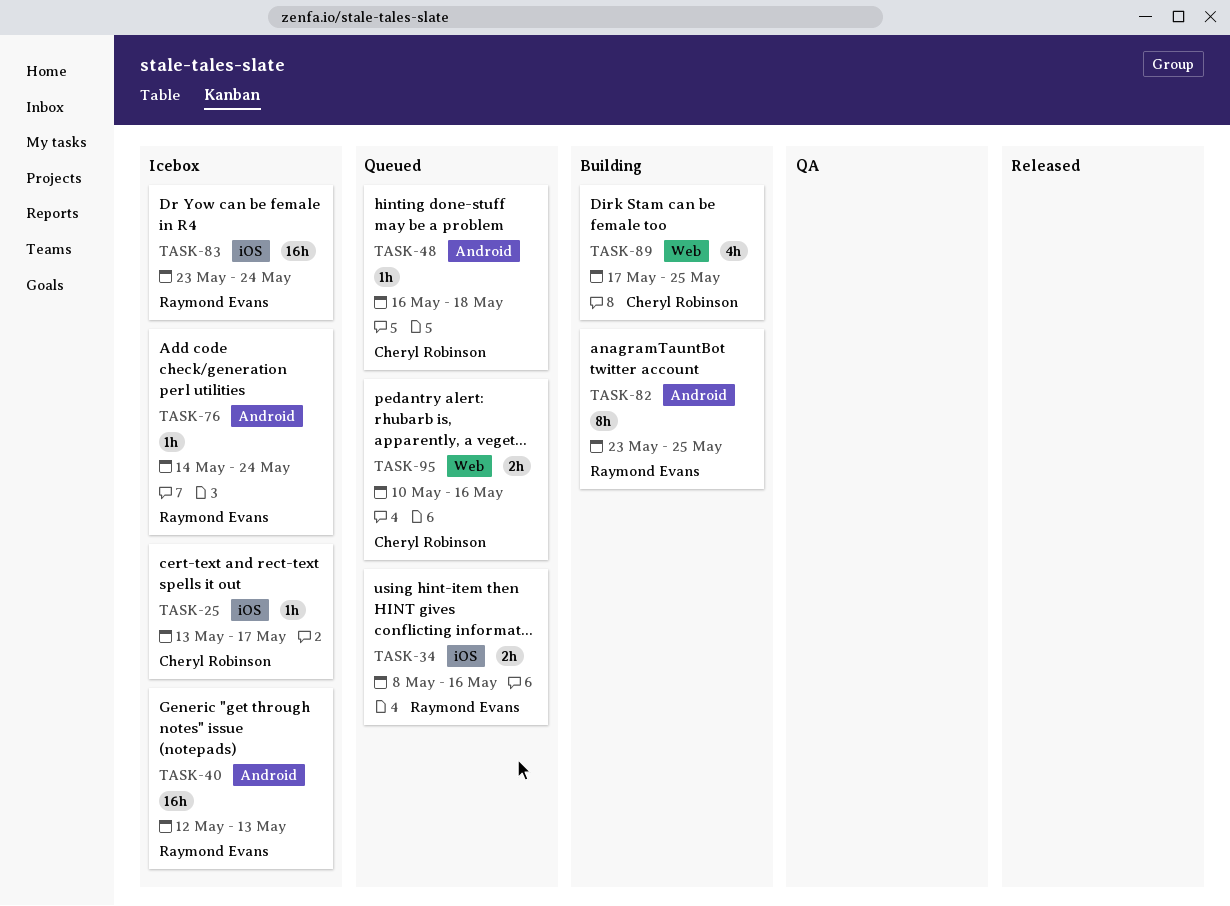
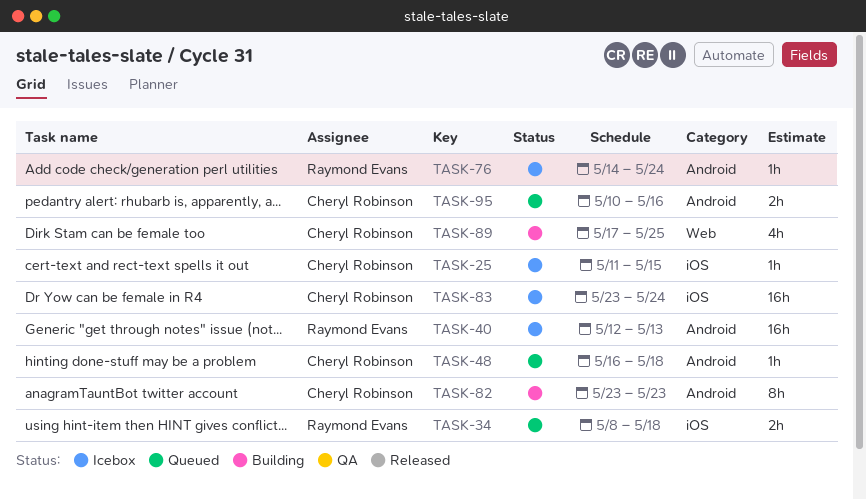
TASK-25, start: May 13 -> May 11
TASK-25, due: May 17 -> May 15
TASK-34, due: May 16 -> May 18
TASK-82, owner: Raymond Evans -> Cheryl Robinson
TASK-82, due: May 25 -> May 23
TASK-83, owner: Raymond Evans -> Cheryl Robinson
TASK-95, label: Web -> Android

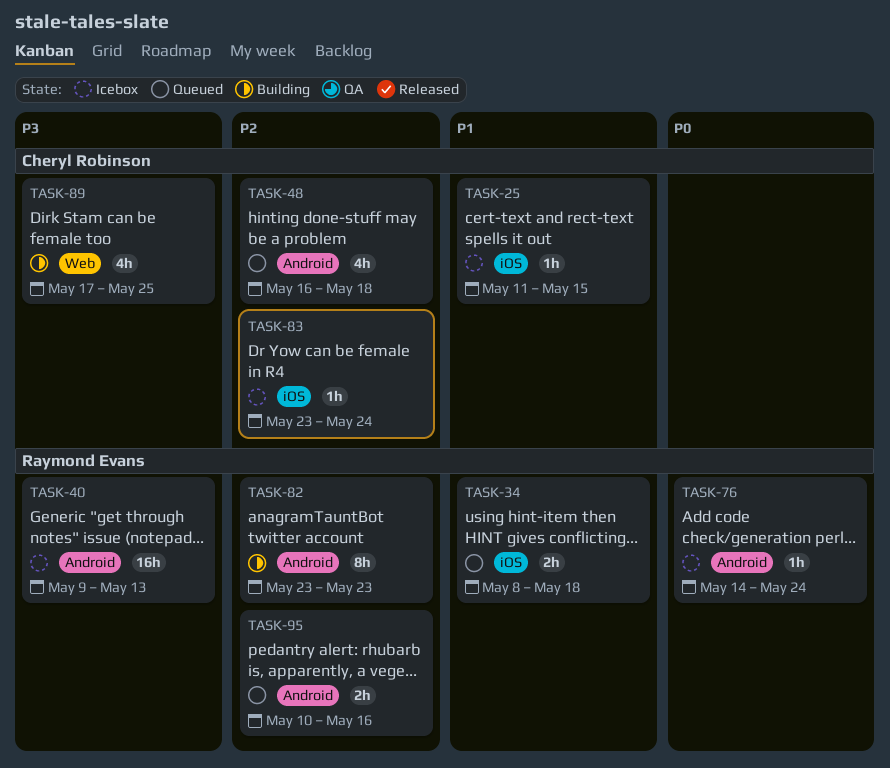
TASK-40, start: May 12 -> May 9
TASK-48, estimate: 1h -> 4h
TASK-82, owner: Cheryl Robinson -> Raymond Evans
TASK-83, estimate: 16h -> 1h
TASK-95, owner: Cheryl Robinson -> Raymond Evans

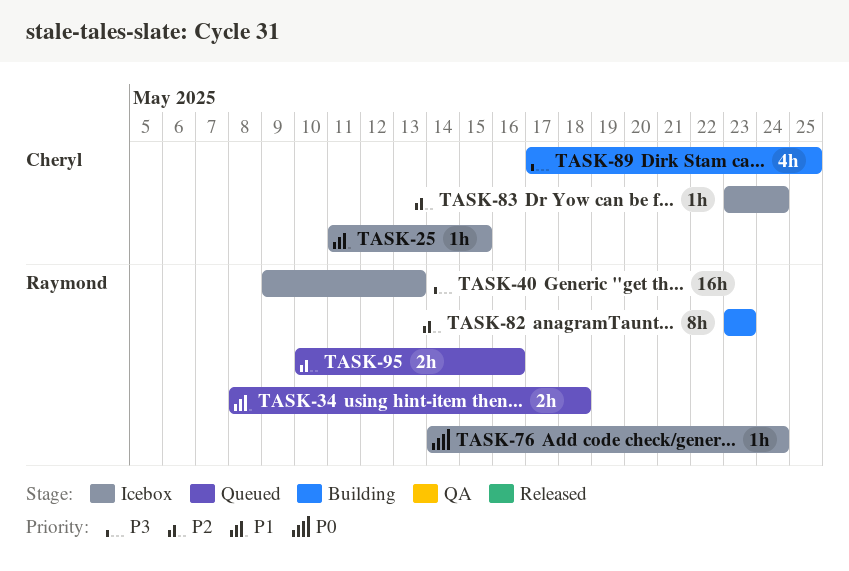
TASK-48: present -> none

